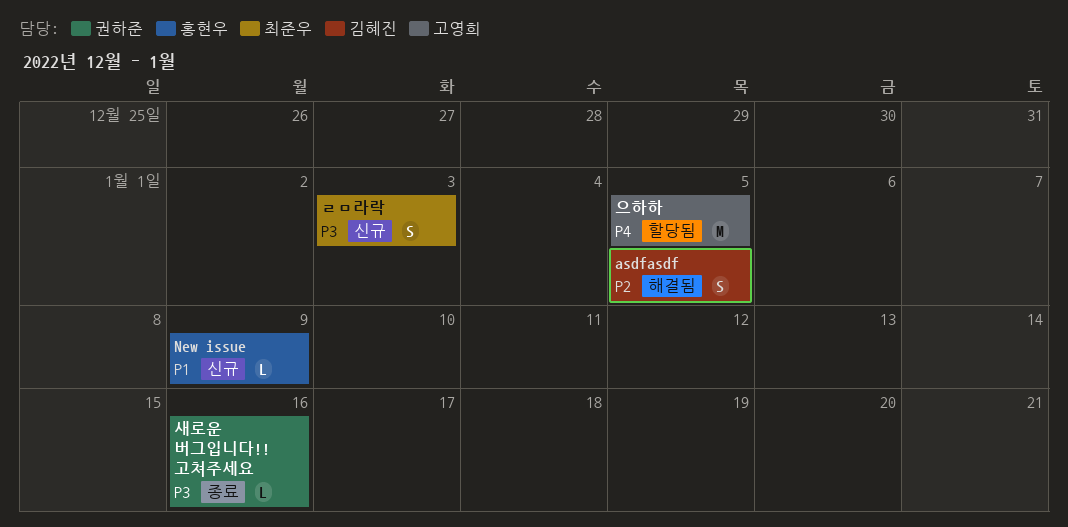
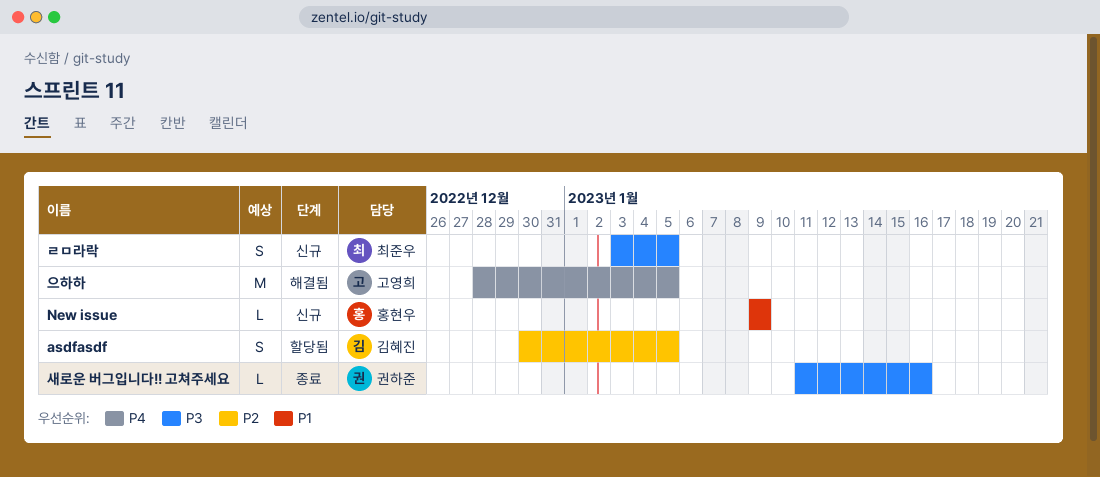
asdfasdf, status: 해결됨 -> 할당됨
ㄹㅁ라락, due: Jan 3 -> Jan 5
으하하, status: 할당됨 -> 해결됨

